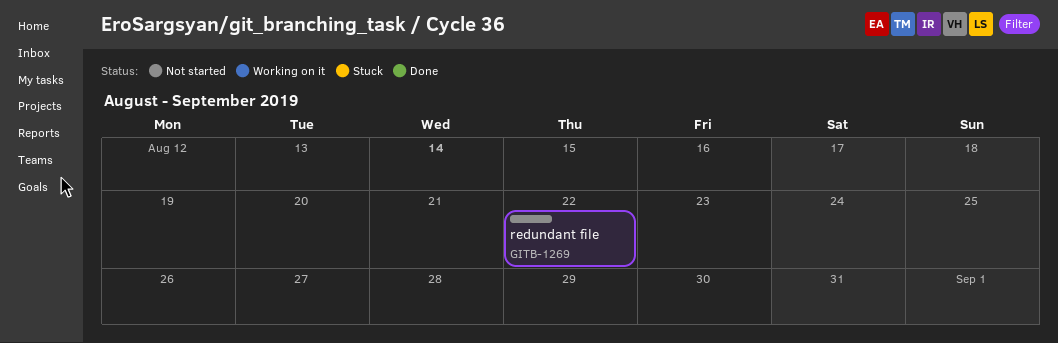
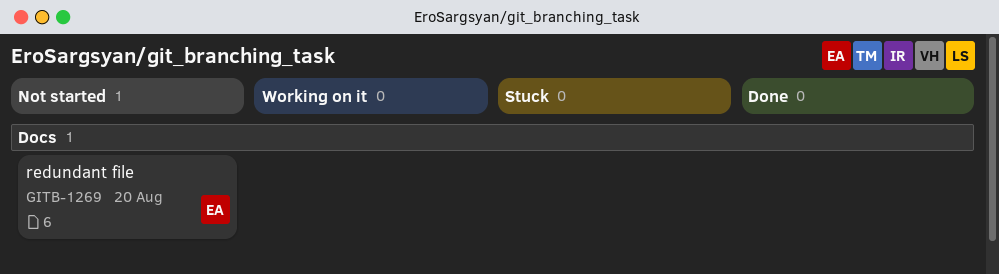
GITB-1269, due: Aug 22 -> Aug 20

